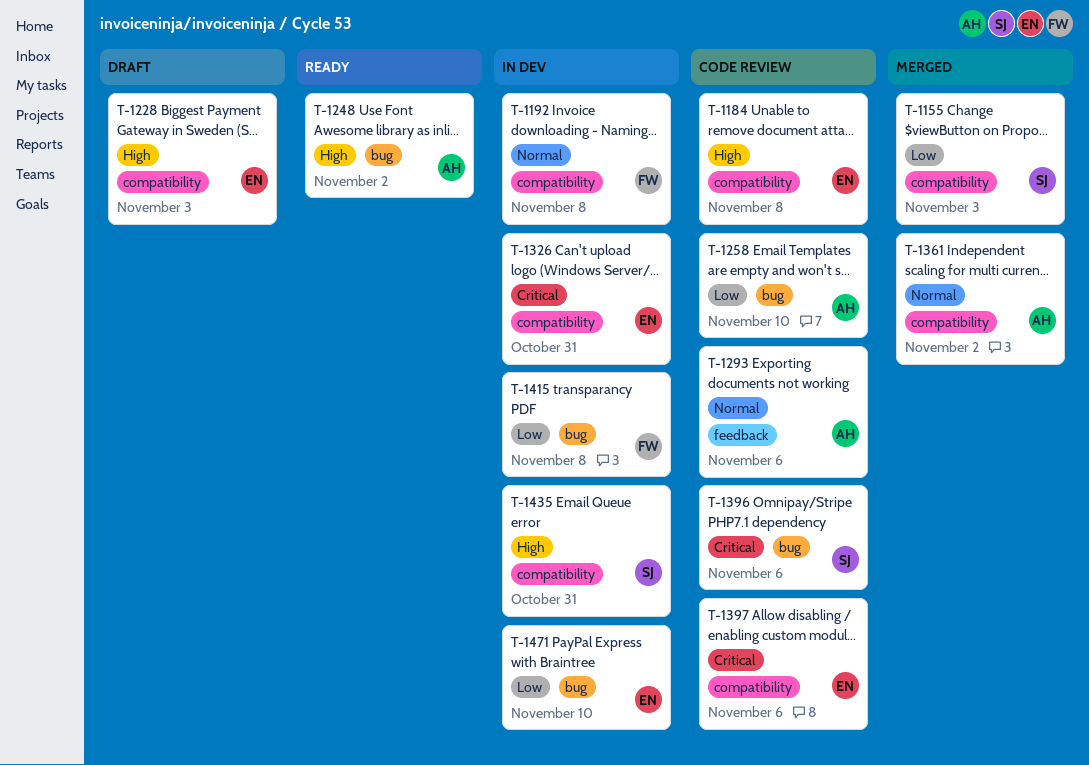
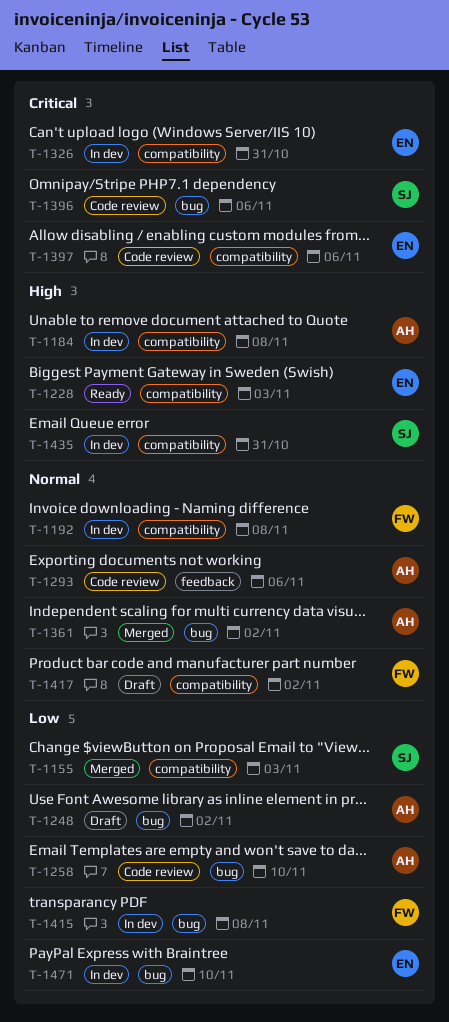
T-1184, status: Code review -> In dev
T-1184, owner: EN -> AH
T-1228, status: Draft -> Ready
T-1248, status: Ready -> Draft
T-1248, priority: High -> Low
T-1361, label: compatibility -> bug
T-1417: none -> present

